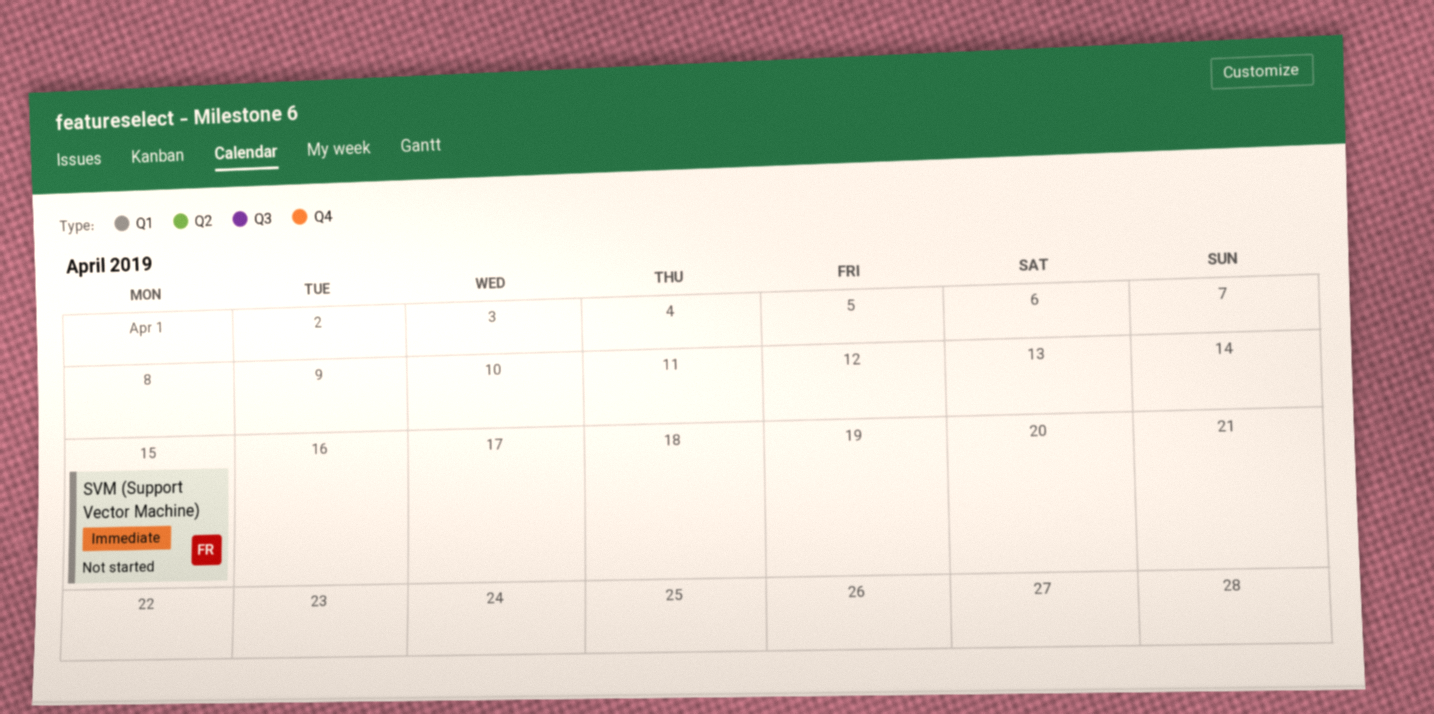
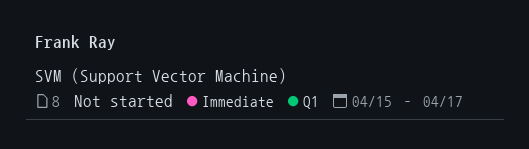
SVM (Support Vector Machine), due: Apr 15 -> Apr 17

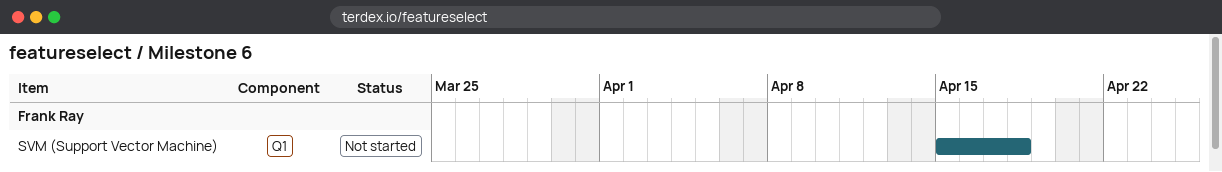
SVM (Support Vector Machine), due: Apr 17 -> Apr 18

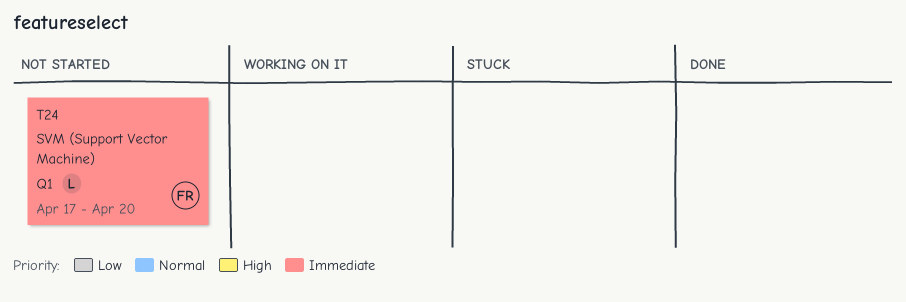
SVM (Support Vector Machine), start: Apr 15 -> Apr 17
SVM (Support Vector Machine), due: Apr 18 -> Apr 20

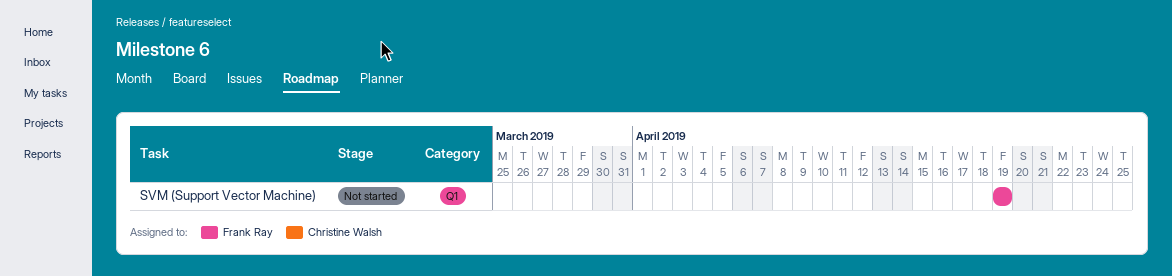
SVM (Support Vector Machine), start: Apr 17 -> Apr 19
SVM (Support Vector Machine), due: Apr 20 -> Apr 19

